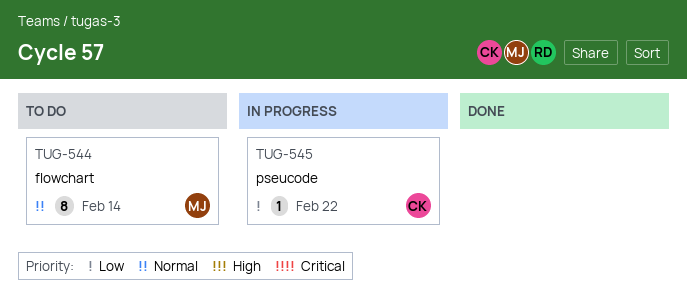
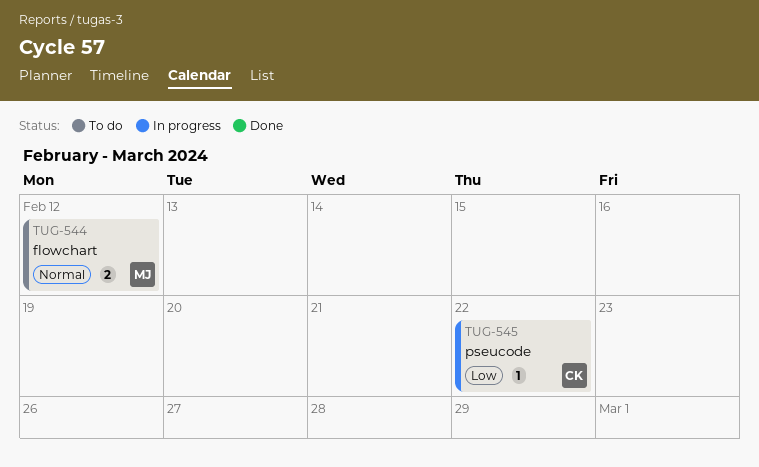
TUG-544, estimate: 8 -> 2
TUG-544, due: Feb 14 -> Feb 12

